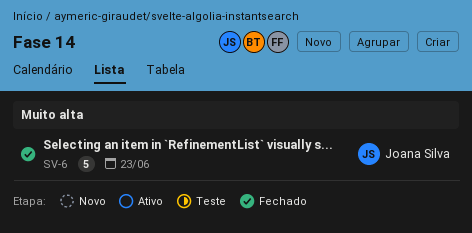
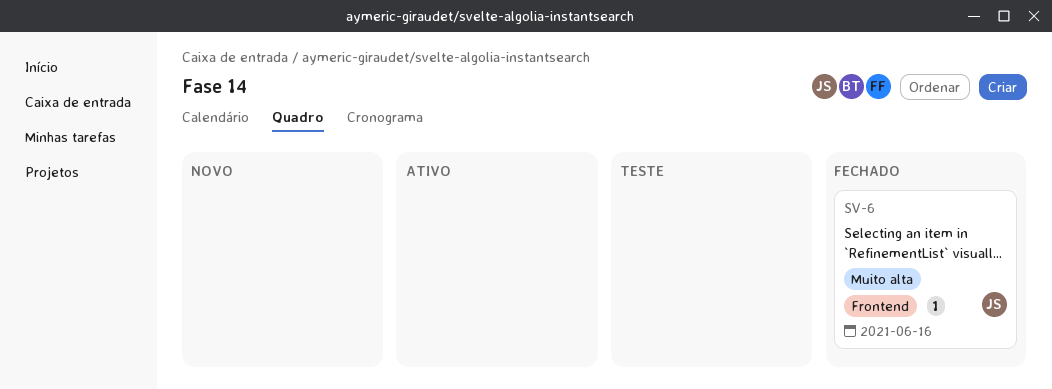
SV-6, estimate: 5 -> 1
SV-6, due: Jun 23 -> Jun 16

